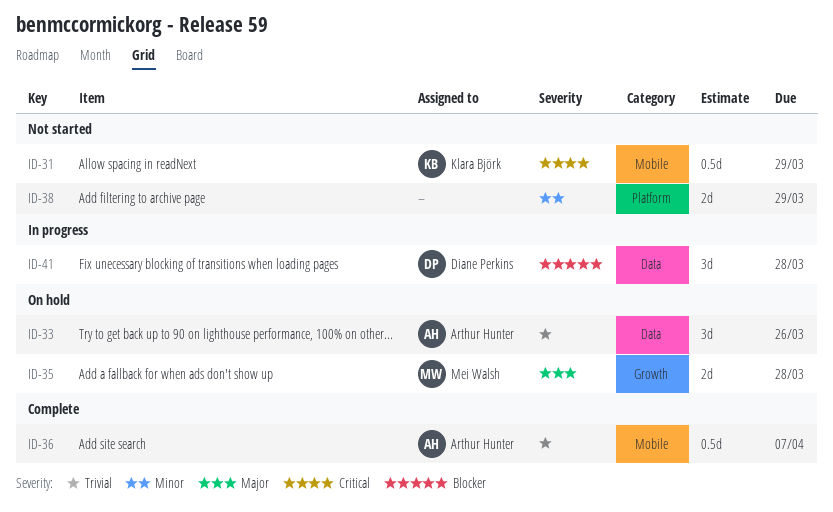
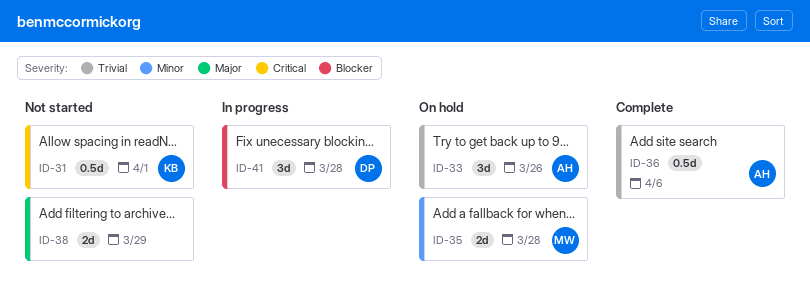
ID-31, due: Mar 29 -> Apr 1
ID-35, priority: Major -> Minor
ID-36, due: Apr 7 -> Apr 6
ID-38, priority: Minor -> Major

